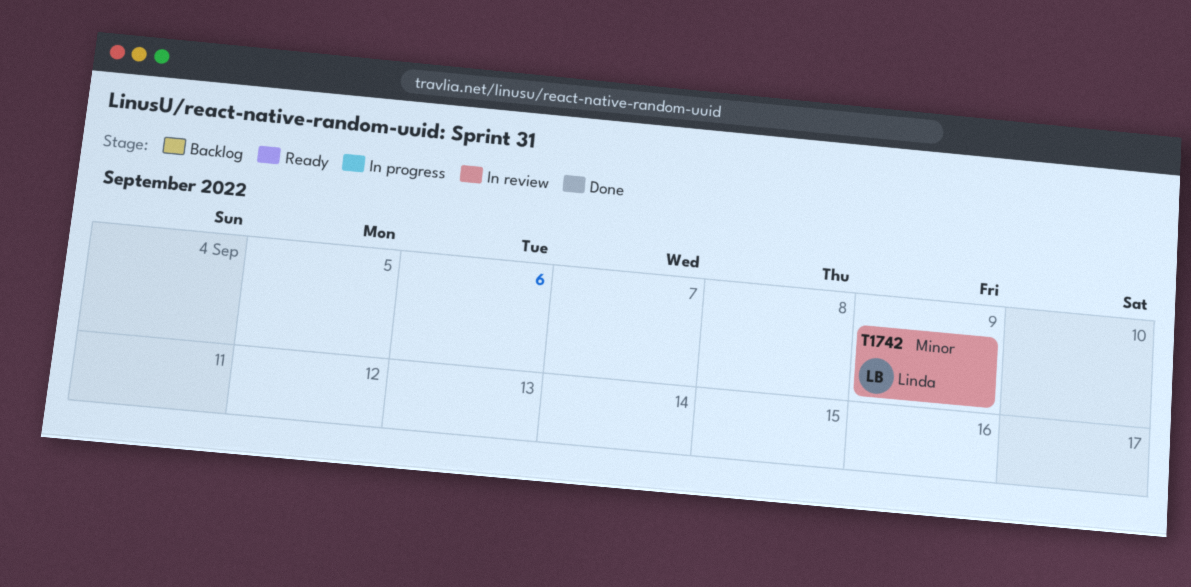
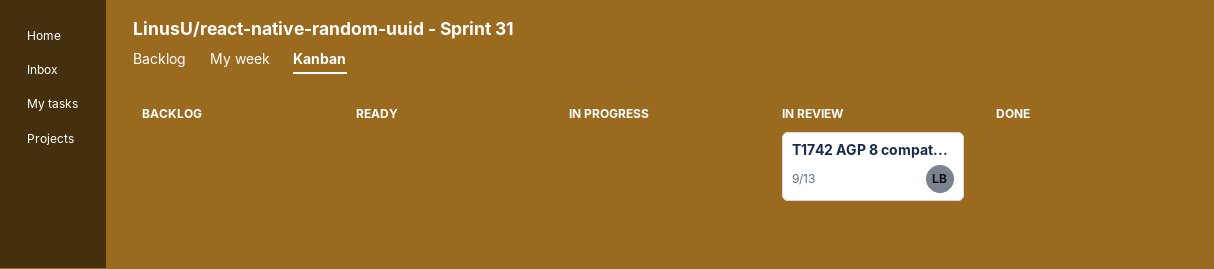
T1742, due: Sep 9 -> Sep 13

